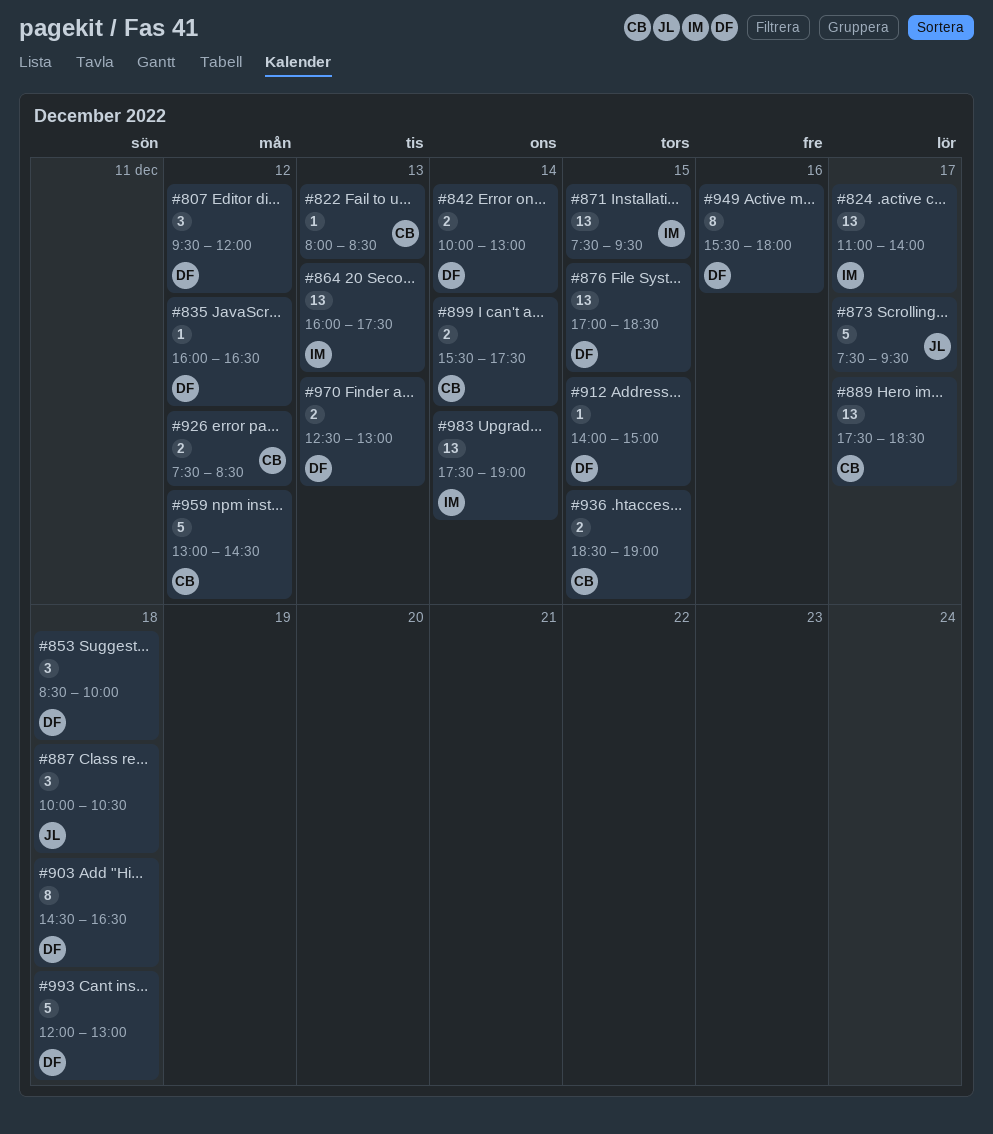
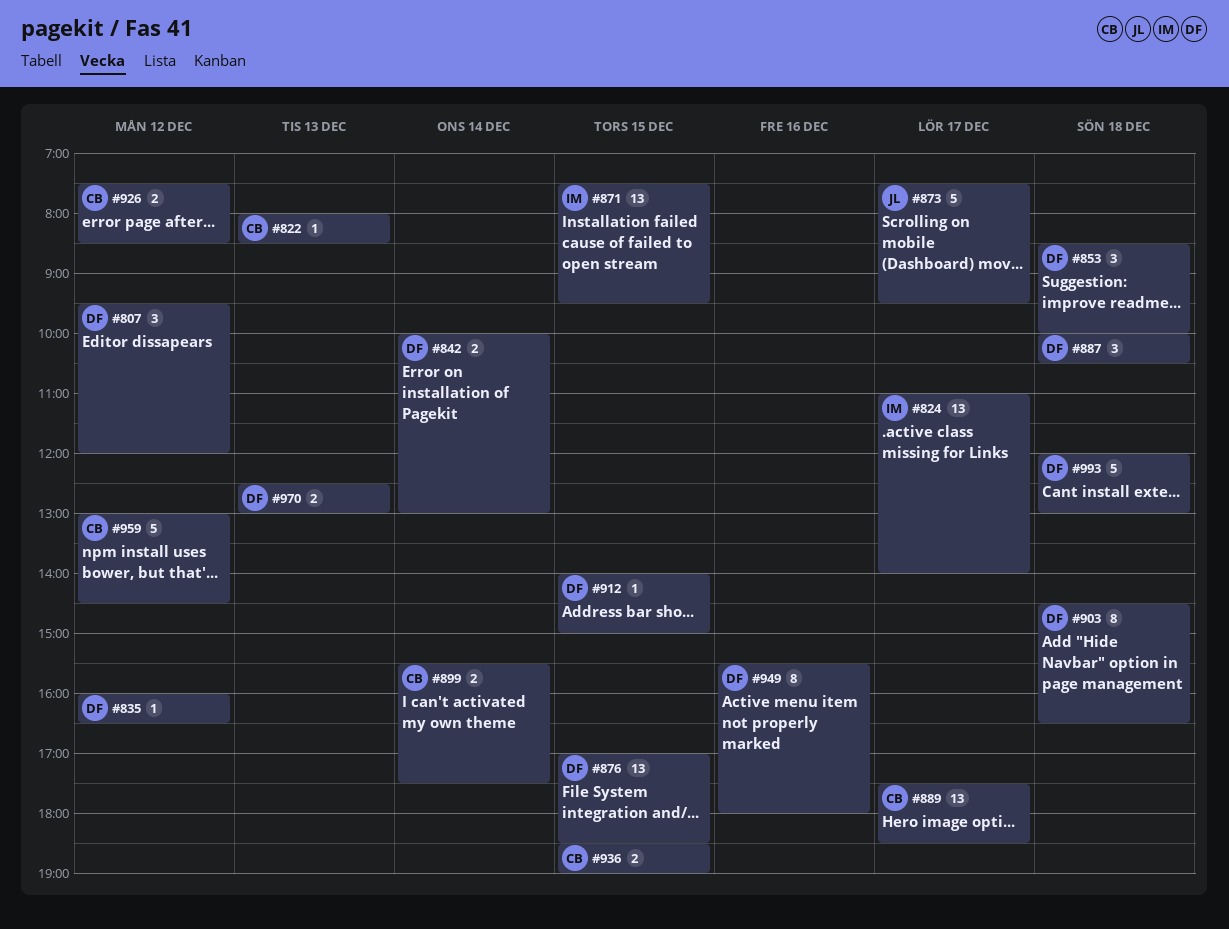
#864: present -> none
#887, owner: JL -> DF
#983: present -> none

